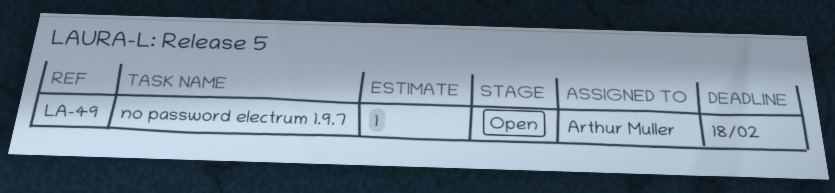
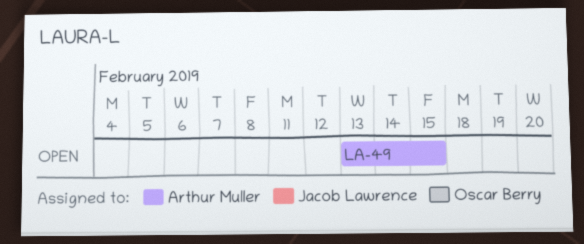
LA-49, due: Feb 18 -> Feb 15

